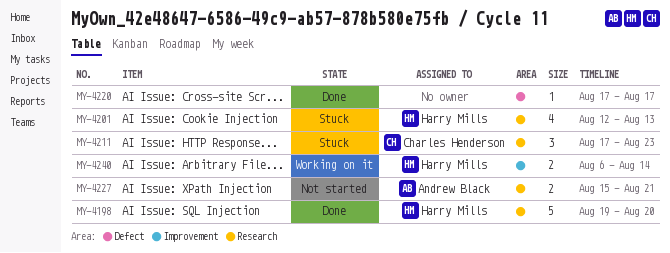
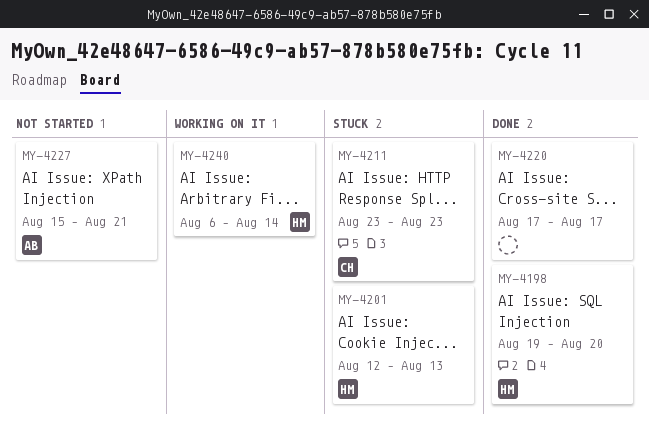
MY-4211, start: Aug 17 -> Aug 23

